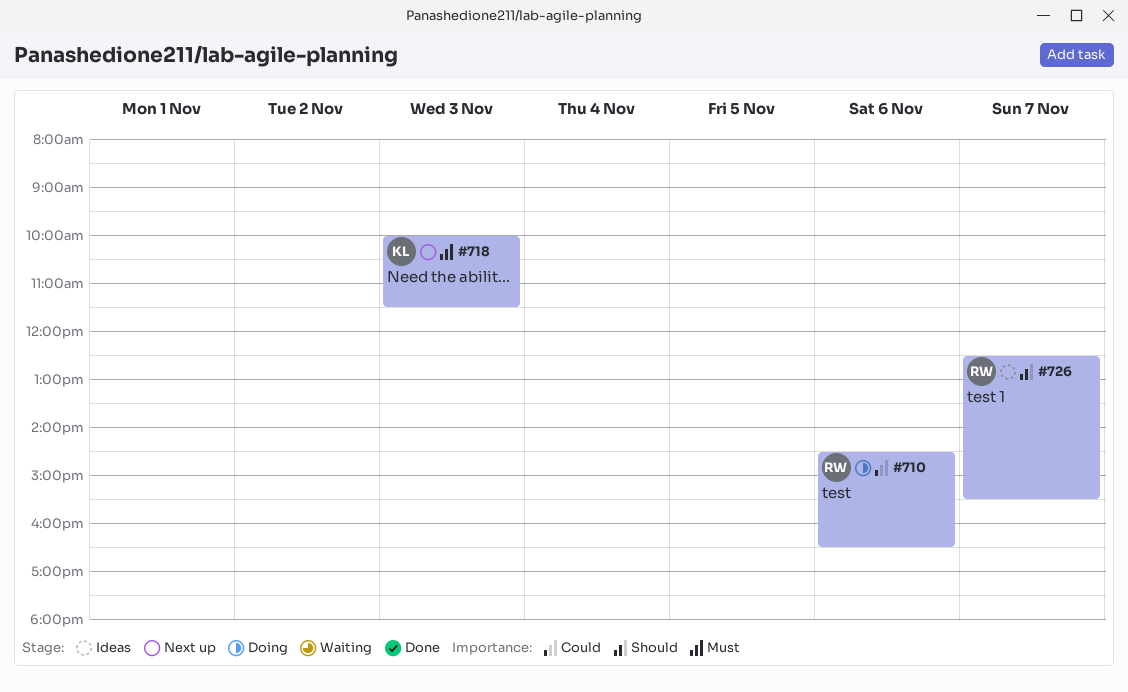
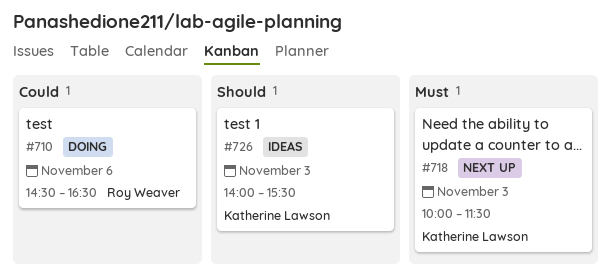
#726, owner: Roy Weaver -> Katherine Lawson
#726, day: Nov 7 -> Nov 3
#726, begins: 12:30 -> 14:00

